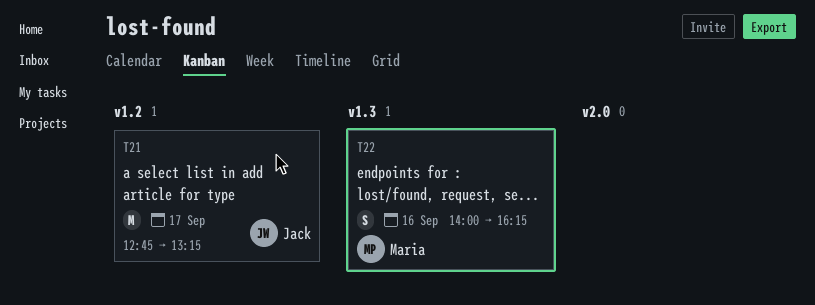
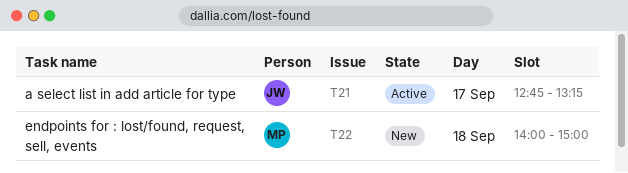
T22, day: Sep 16 -> Sep 18
T22, ends: 16:15 -> 15:00

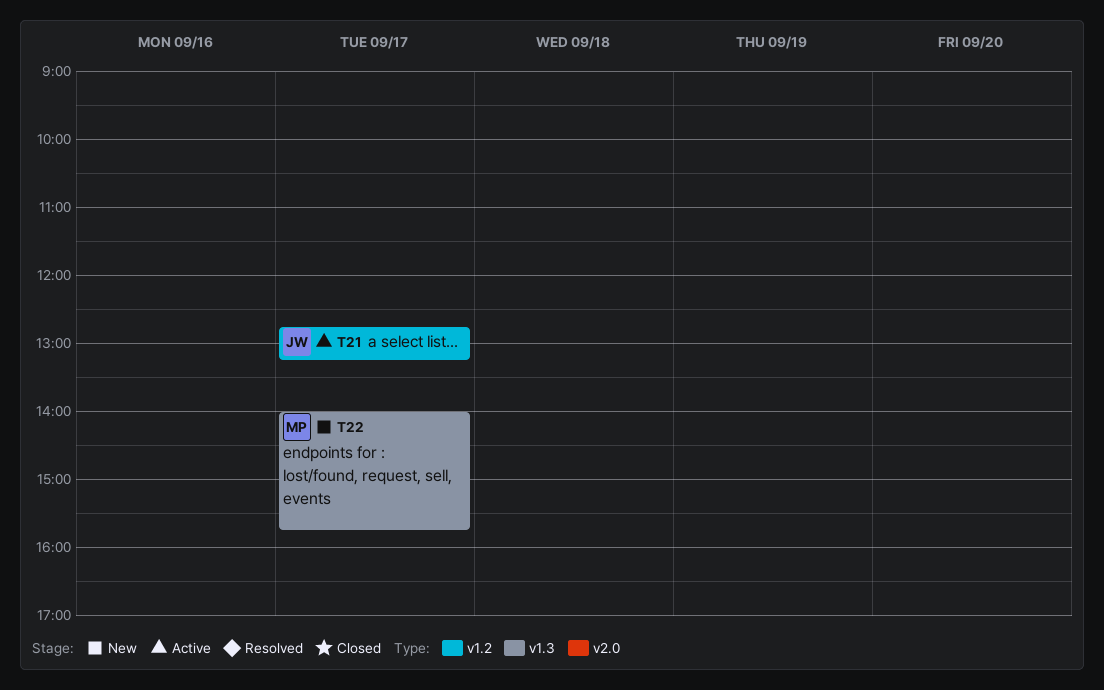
T22, day: Sep 18 -> Sep 17
T22, ends: 15:00 -> 15:45

